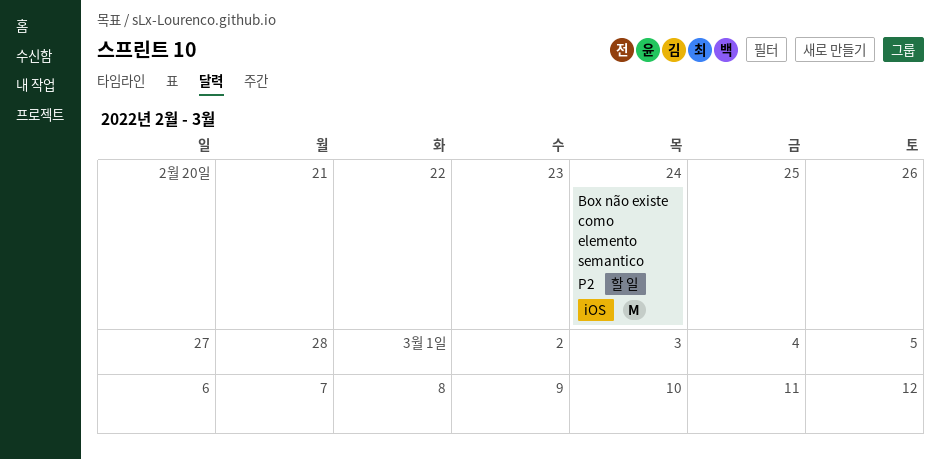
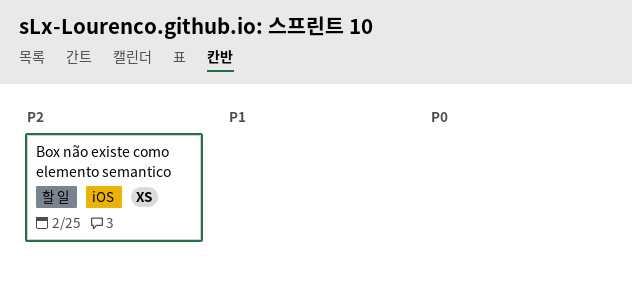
Box não existe como elemento semantico, estimate: M -> XS
Box não existe como elemento semantico, due: Feb 24 -> Feb 25

